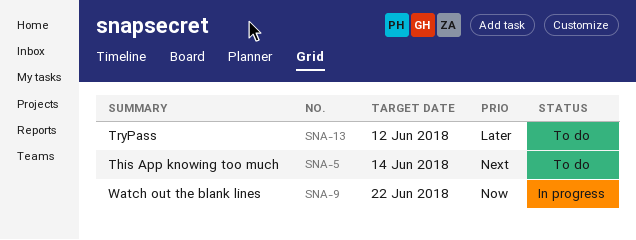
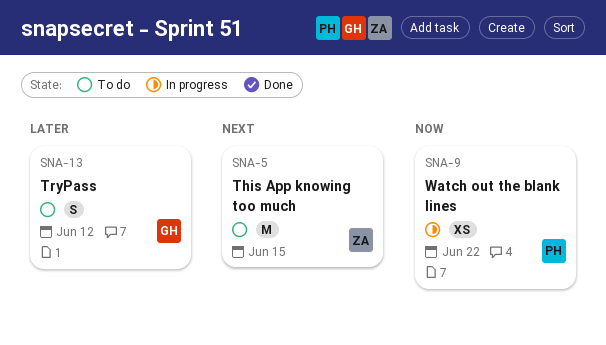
SNA-5, due: Jun 14 -> Jun 15

